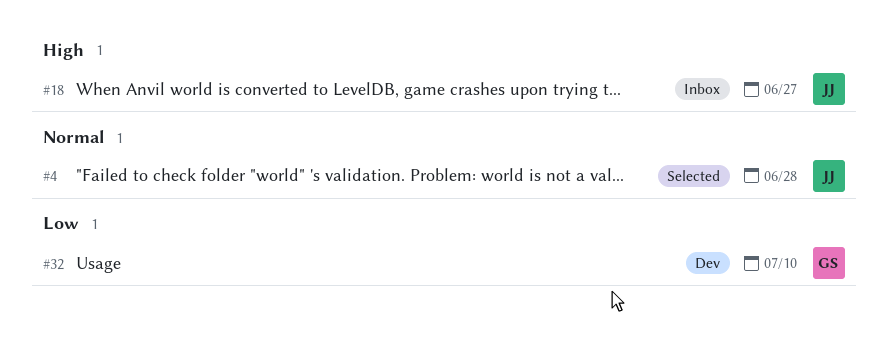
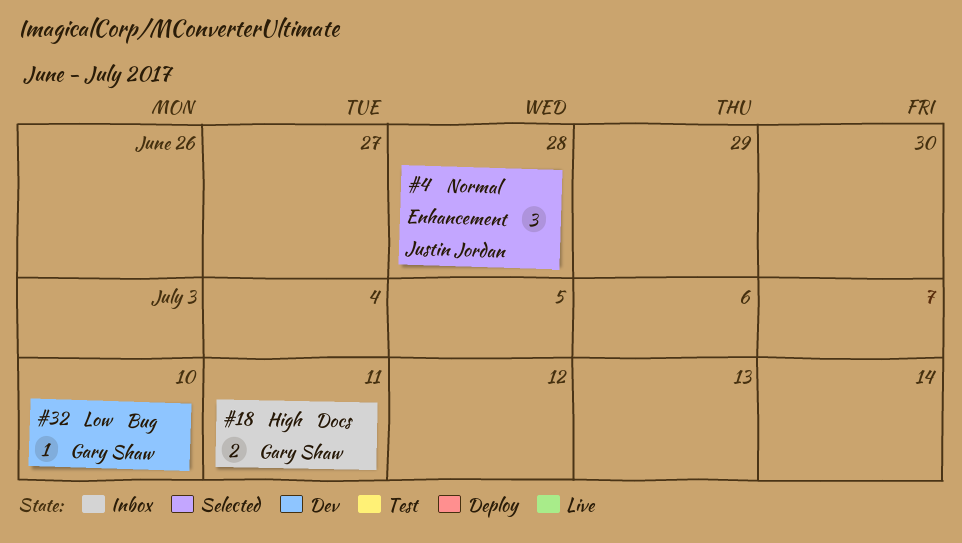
#18, owner: Justin Jordan -> Gary Shaw
#18, due: Jun 27 -> Jul 11

